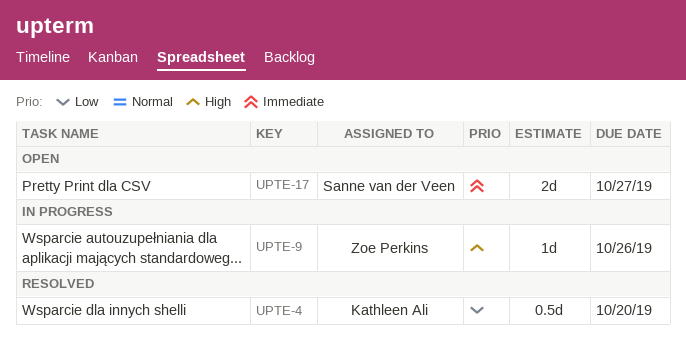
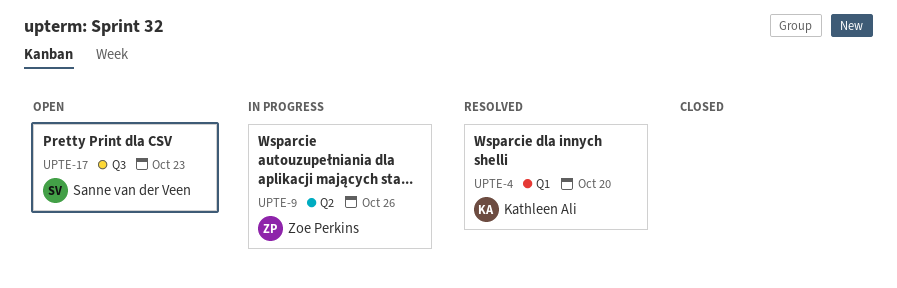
UPTE-17, due: Oct 27 -> Oct 23

